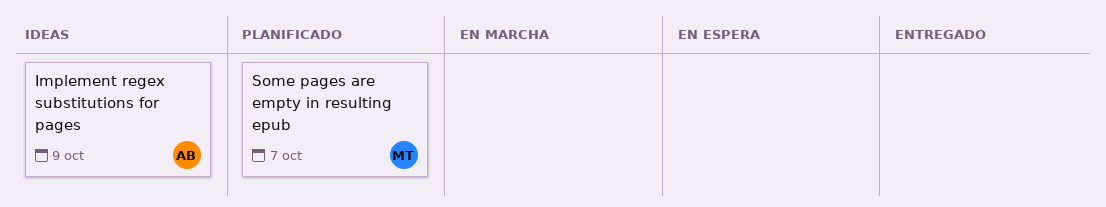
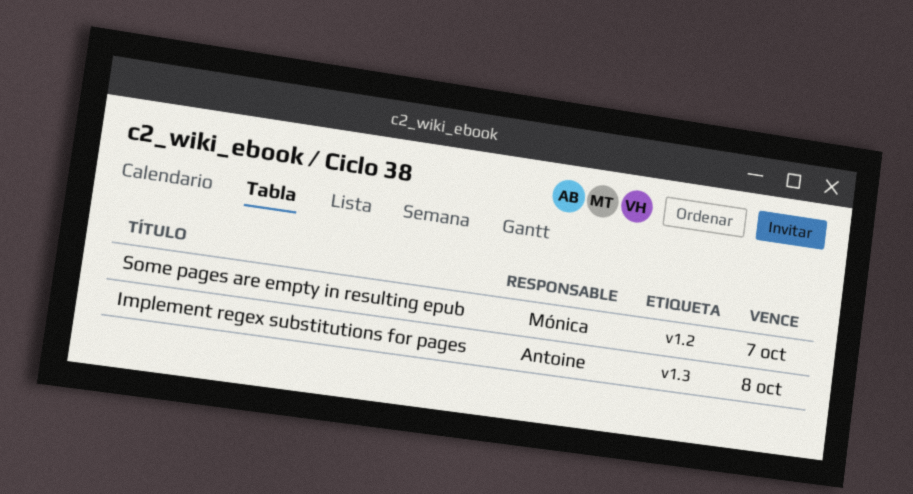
Implement regex substitutions for pages, due: Oct 9 -> Oct 8

